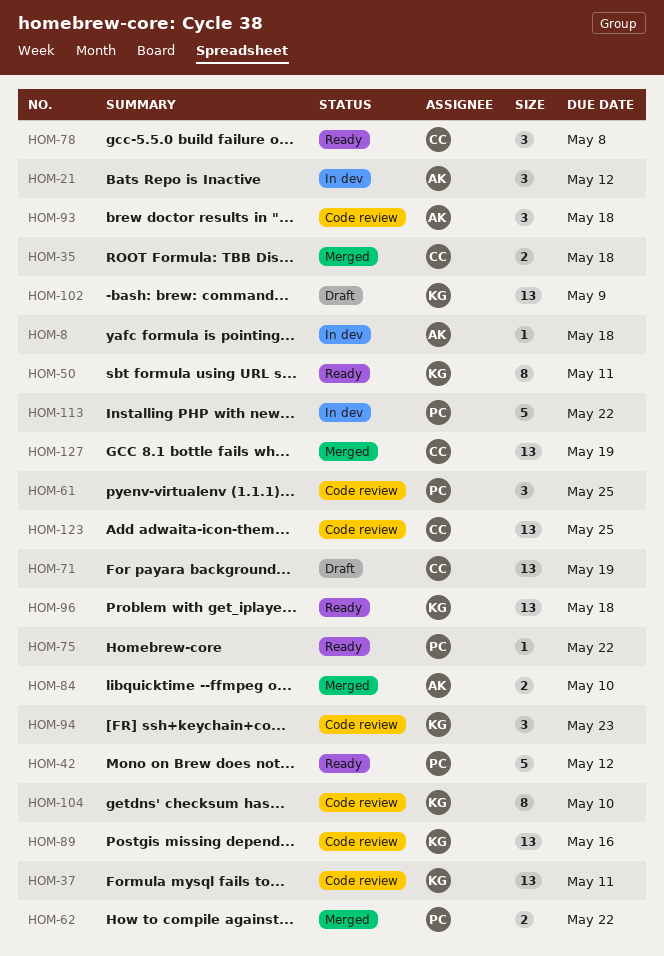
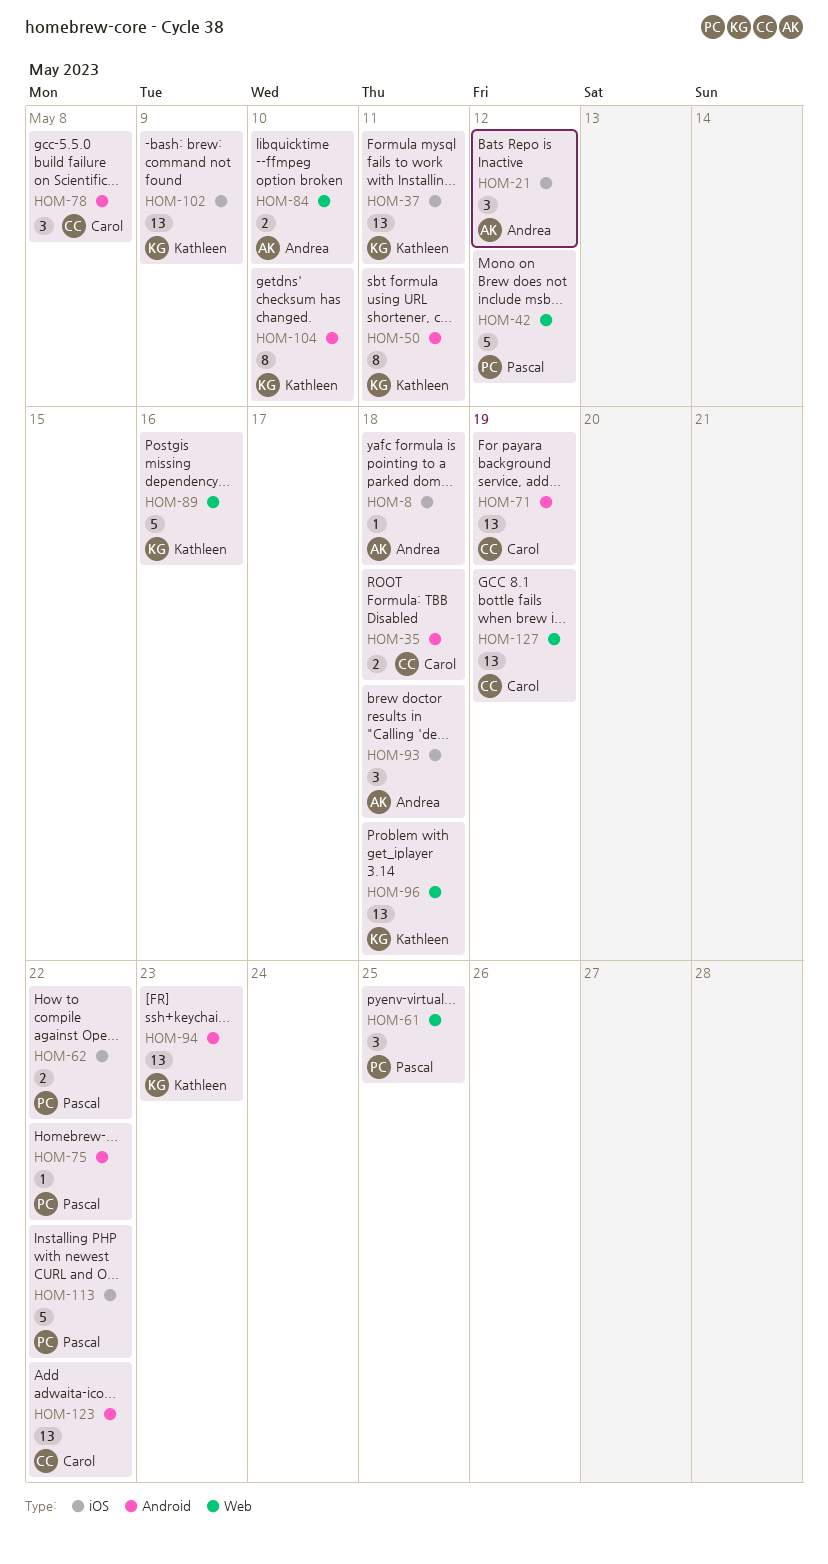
HOM-89, estimate: 13 -> 5
HOM-94, estimate: 3 -> 13
HOM-123, due: May 25 -> May 22

